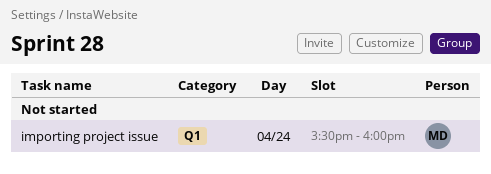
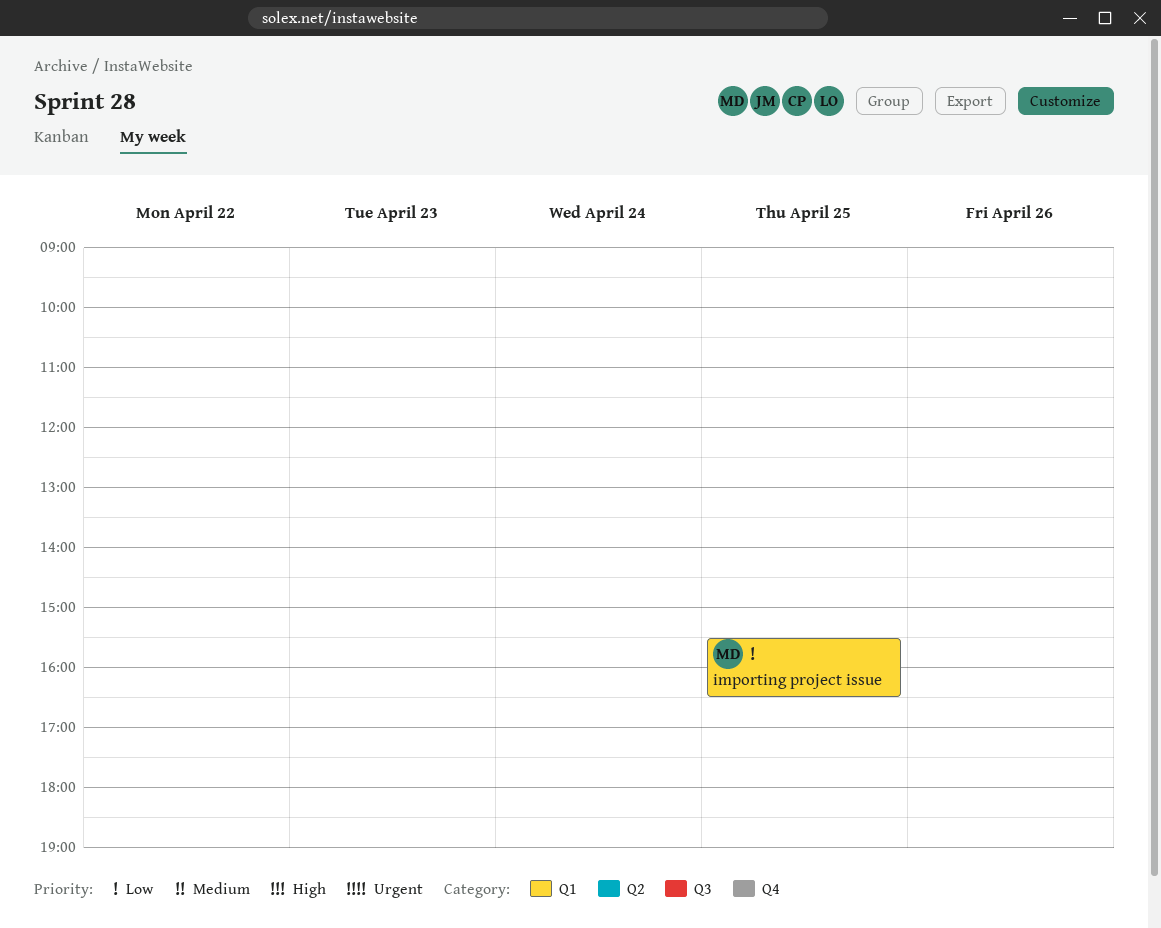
importing project issue, day: Apr 24 -> Apr 25
importing project issue, ends: 16:00 -> 16:30

